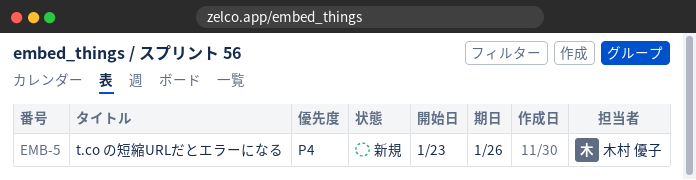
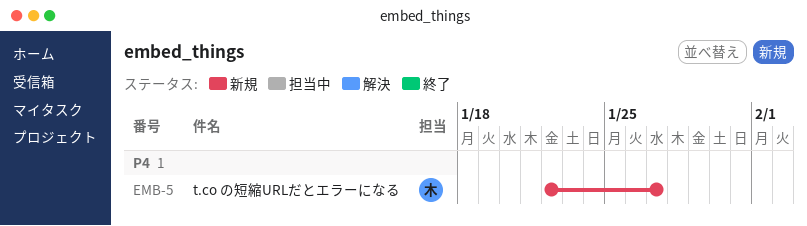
EMB-5, start: Jan 23 -> Jan 22
EMB-5, due: Jan 26 -> Jan 27

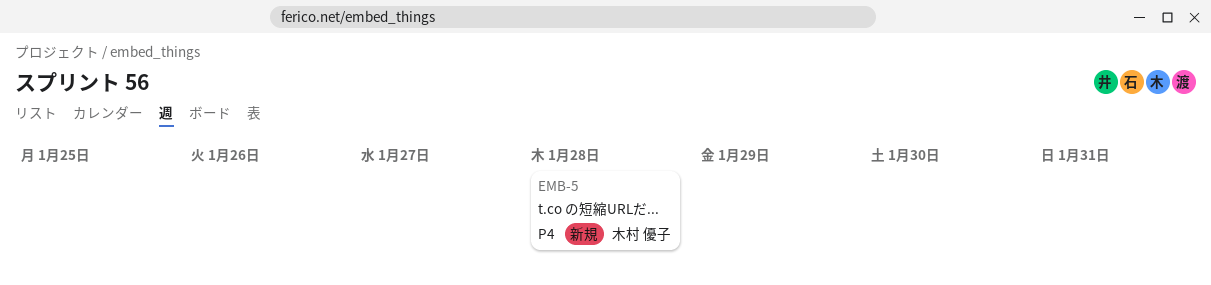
EMB-5, due: Jan 27 -> Jan 28

